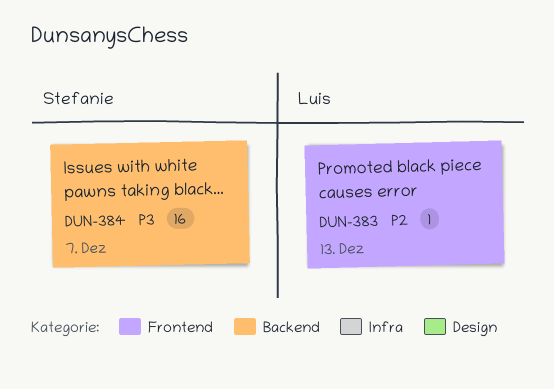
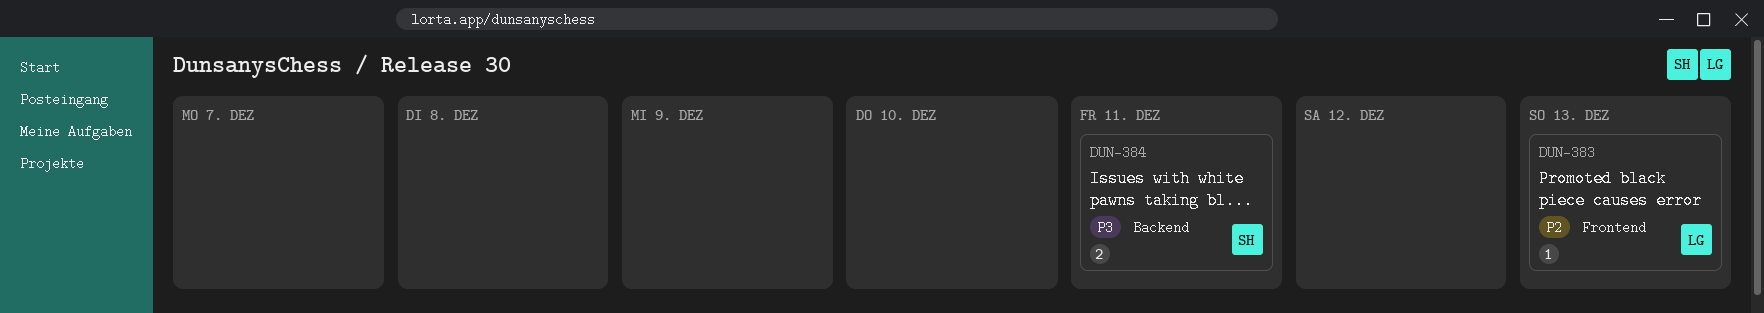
DUN-384, estimate: 16 -> 2
DUN-384, due: Dec 7 -> Dec 11

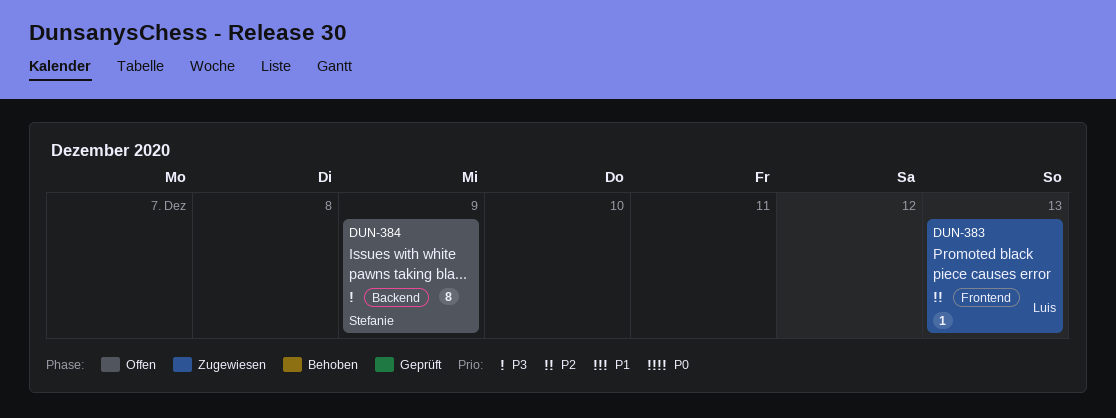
DUN-384, estimate: 2 -> 8
DUN-384, due: Dec 11 -> Dec 9

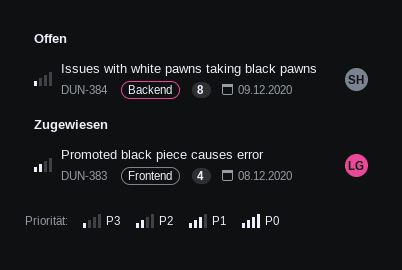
DUN-383, estimate: 1 -> 4
DUN-383, due: Dec 13 -> Dec 8

